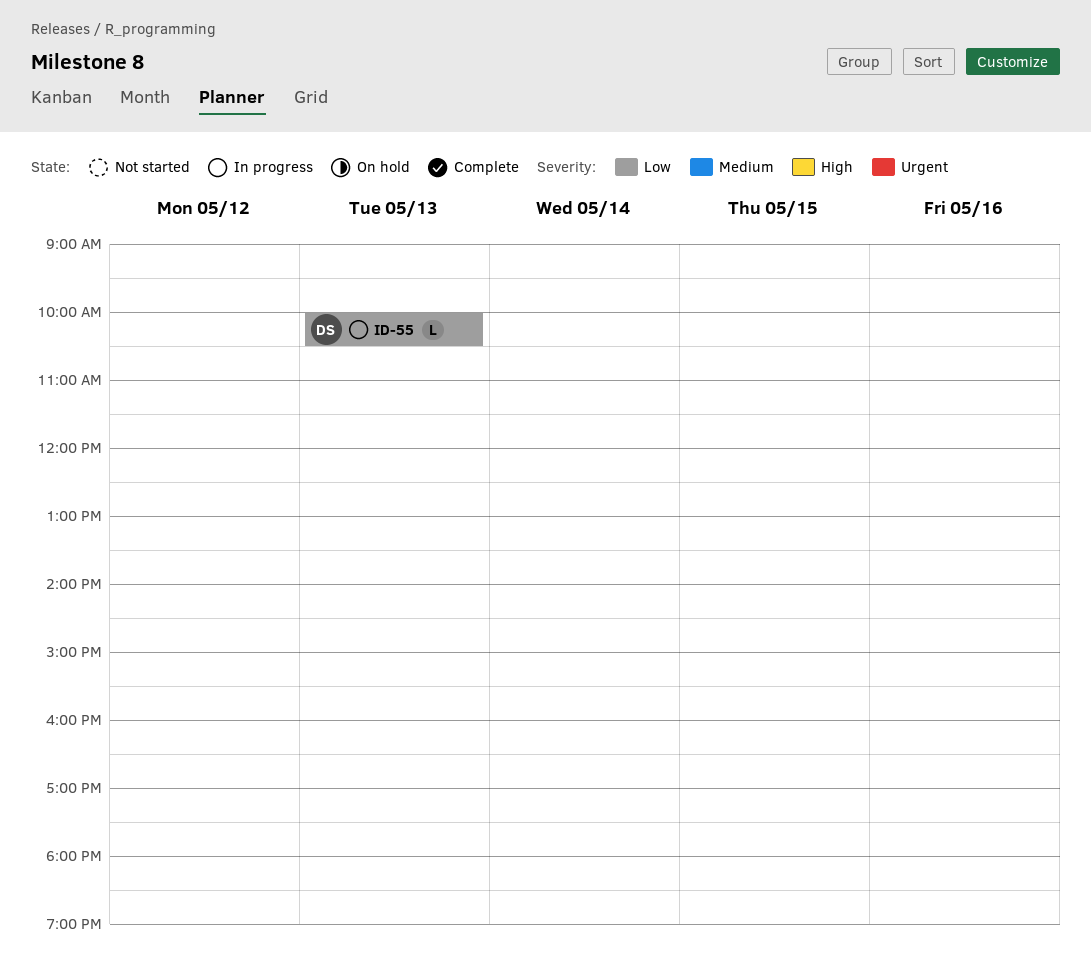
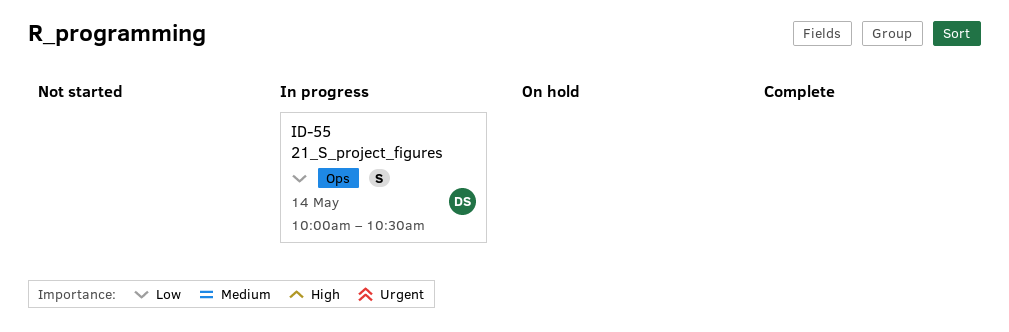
ID-55, estimate: L -> S
ID-55, day: May 13 -> May 14

